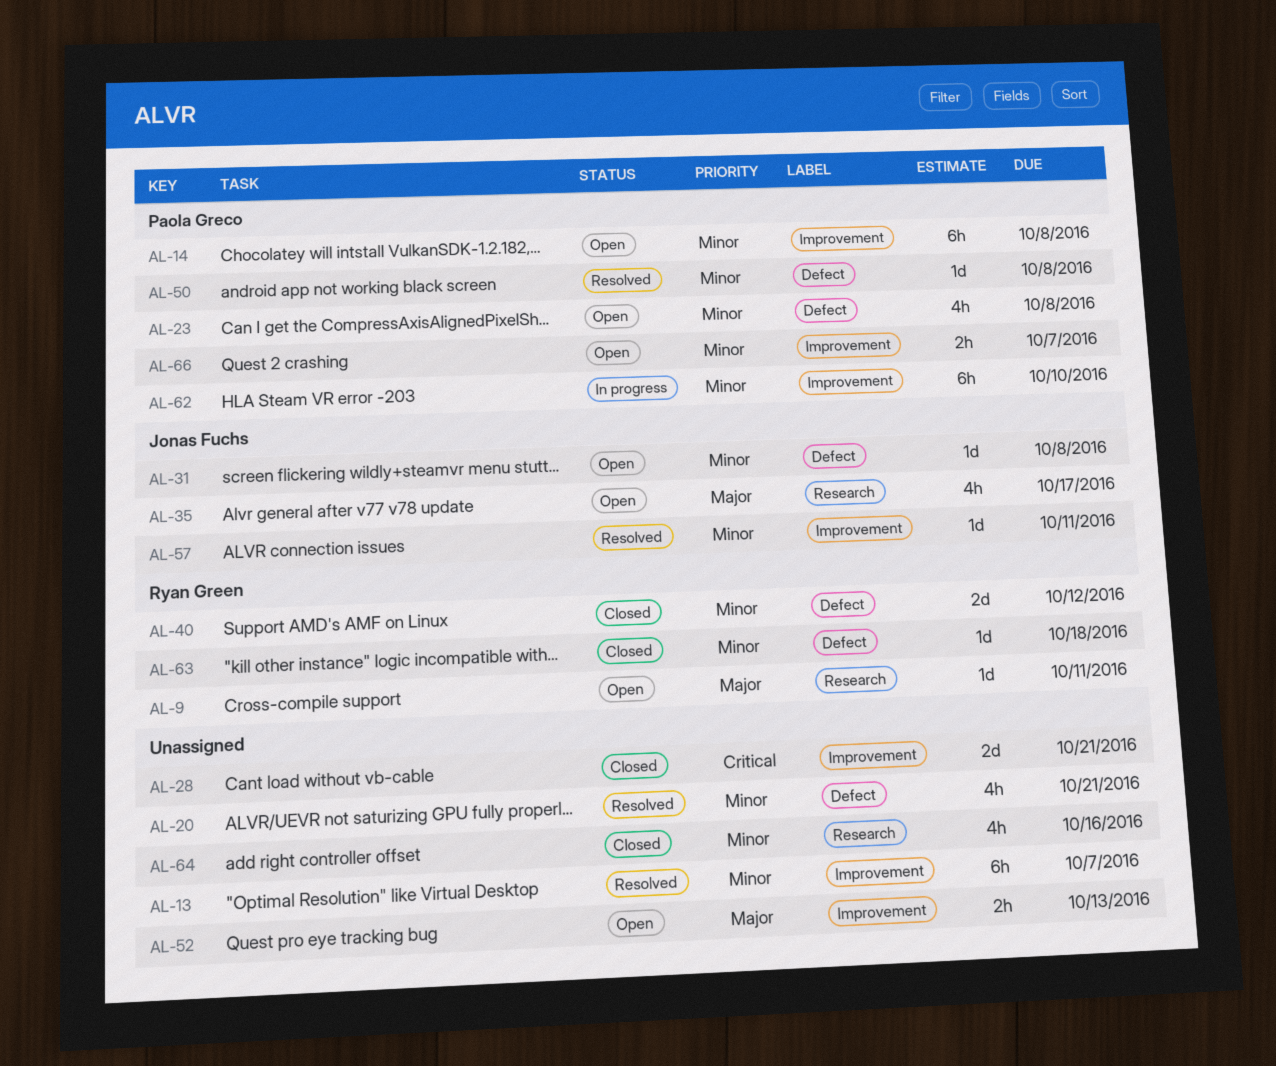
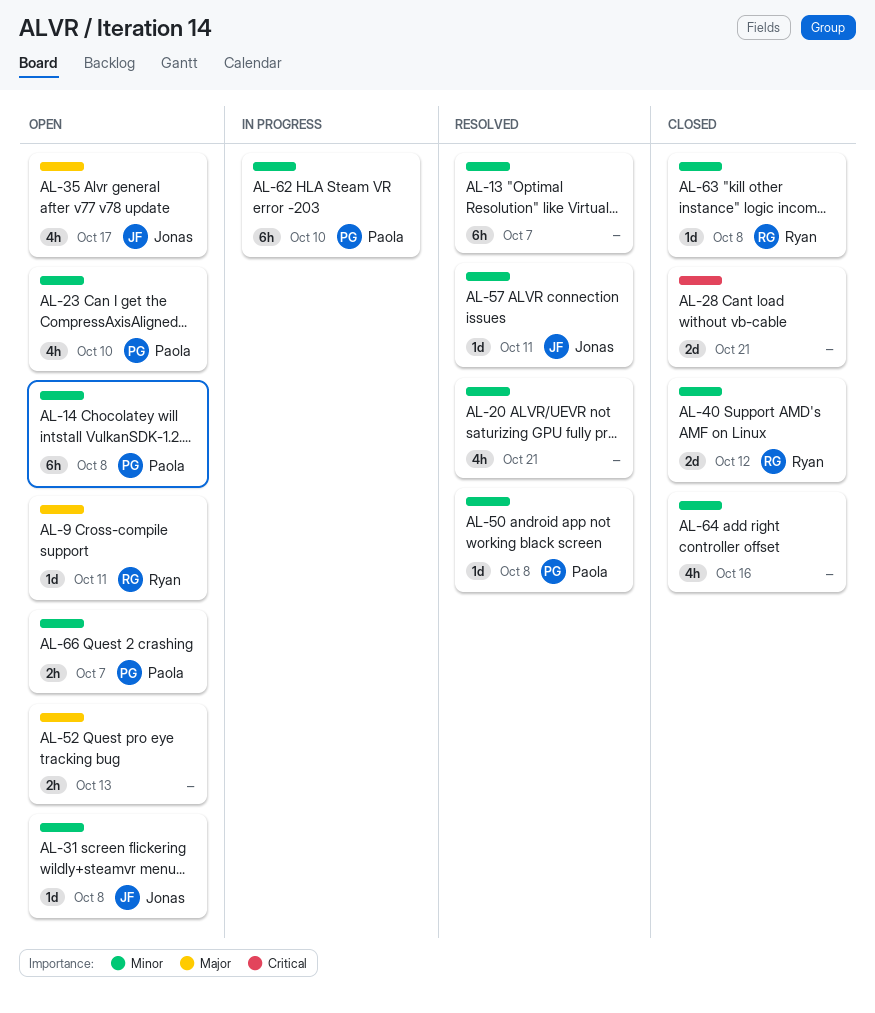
AL-23, due: Oct 8 -> Oct 10
AL-63, due: Oct 18 -> Oct 8

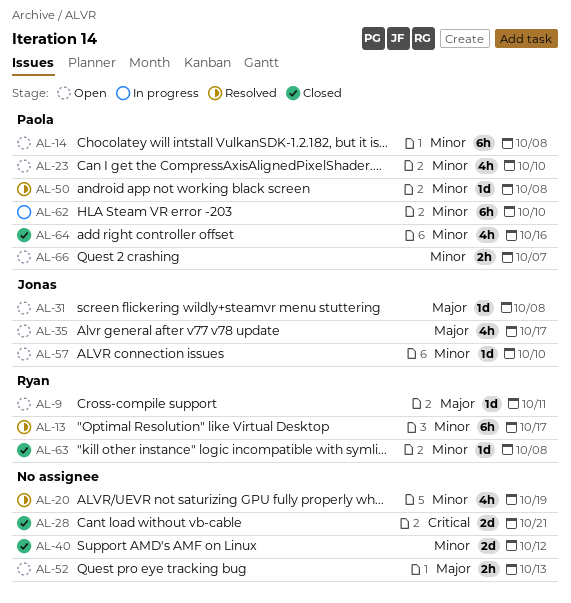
AL-13, owner: none -> Ryan
AL-13, due: Oct 7 -> Oct 17
AL-20, due: Oct 21 -> Oct 19
AL-31, priority: Minor -> Major
AL-40, owner: Ryan -> none
AL-57, status: Resolved -> Open
AL-57, due: Oct 11 -> Oct 10
AL-64, owner: none -> Paola

